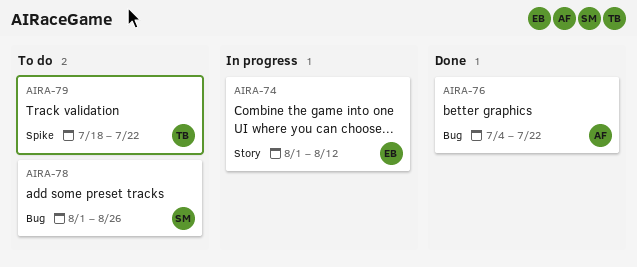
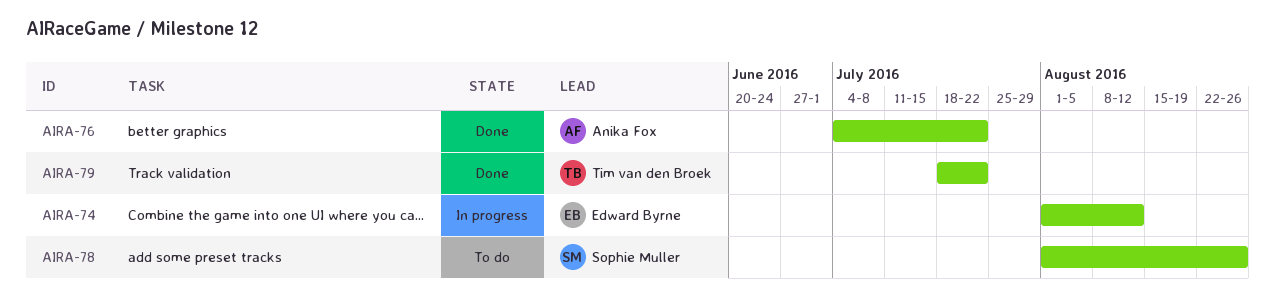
AIRA-79, status: To do -> Done

